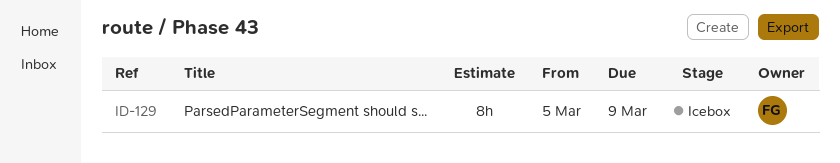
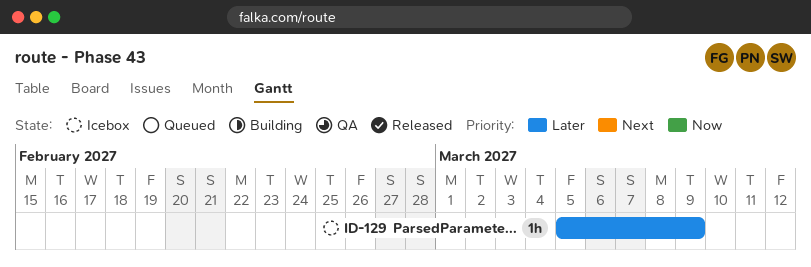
ID-129, estimate: 8h -> 1h

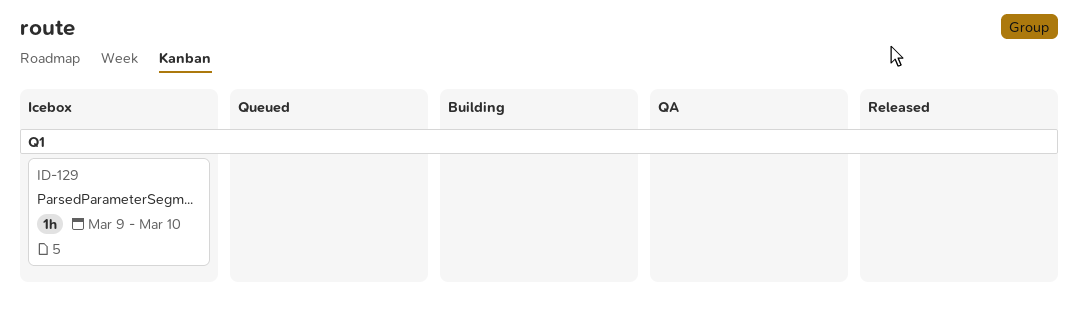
ID-129, start: Mar 5 -> Mar 9
ID-129, due: Mar 9 -> Mar 10

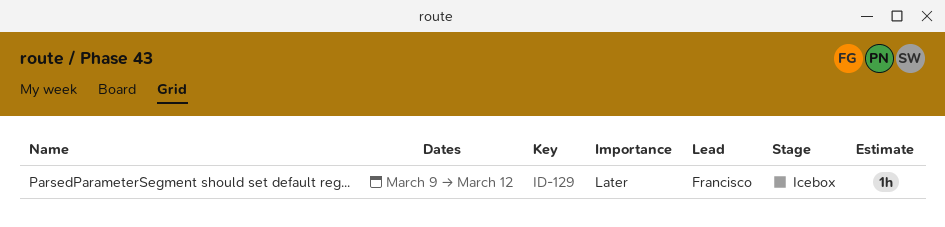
ID-129, due: Mar 10 -> Mar 12

